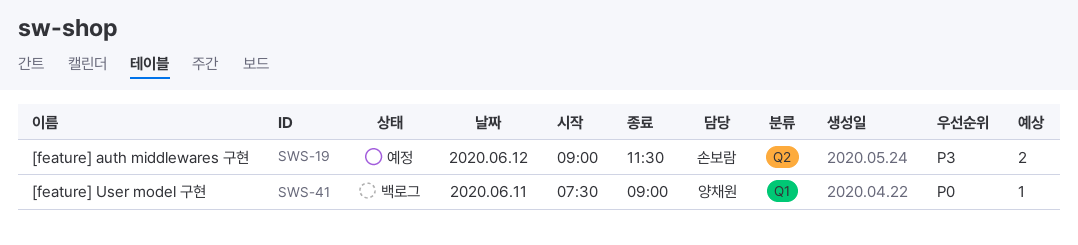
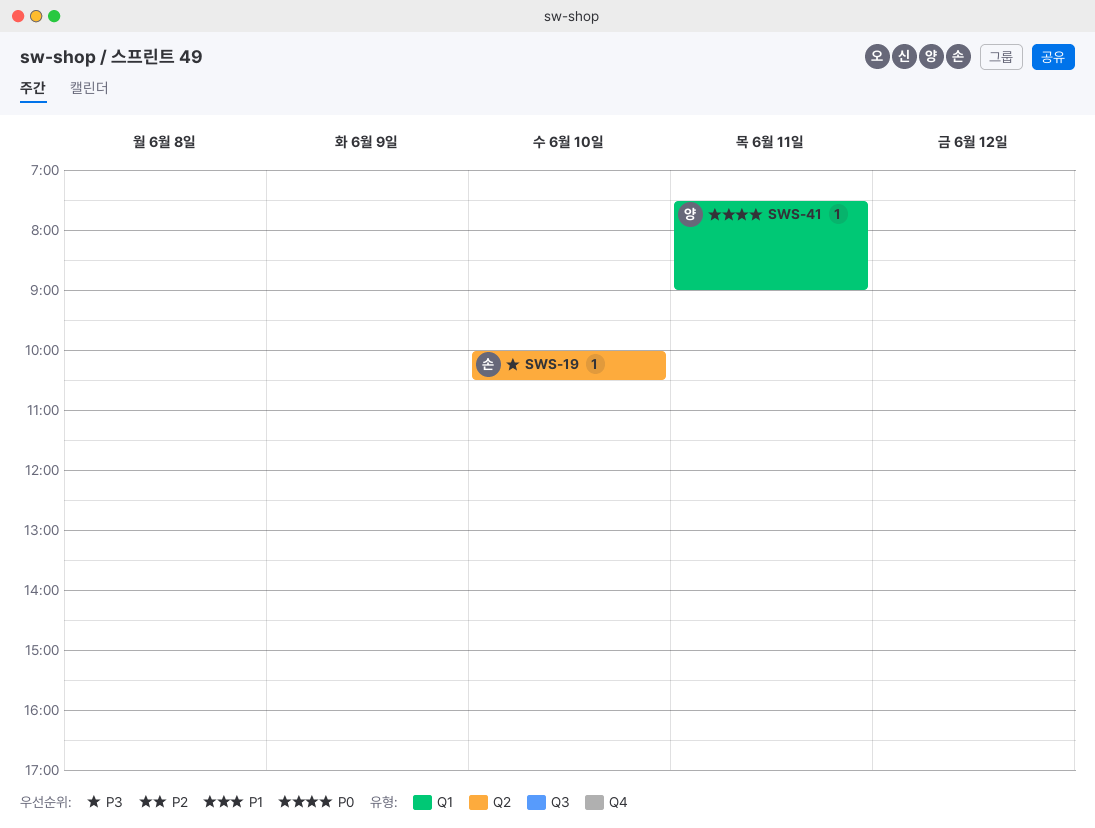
SWS-19, estimate: 2 -> 1
SWS-19, day: Jun 12 -> Jun 10
SWS-19, begins: 09:00 -> 10:00
SWS-19, ends: 11:30 -> 10:30

